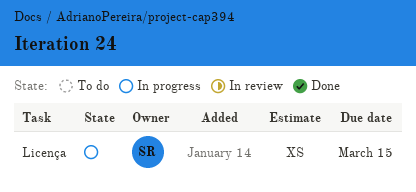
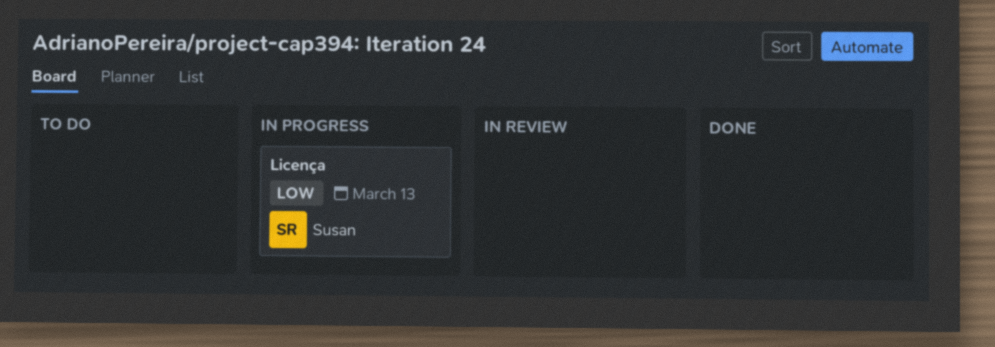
Licença, due: Mar 15 -> Mar 13

